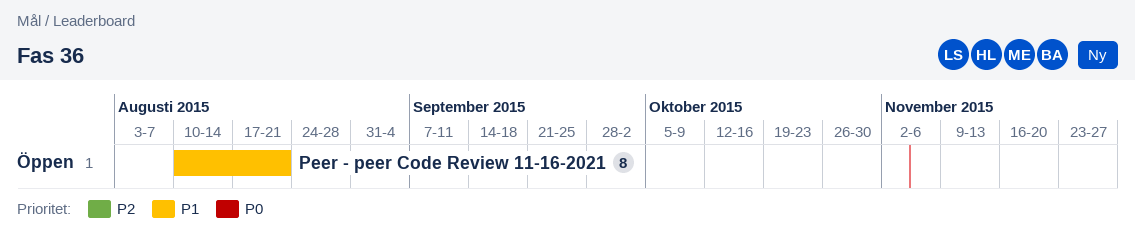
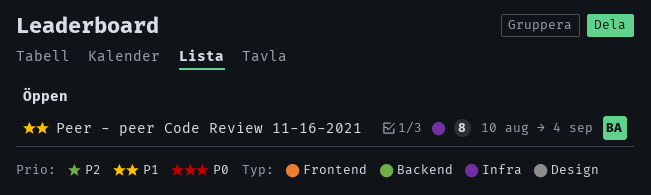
Peer - peer Code Review 11-16-2021, due: Aug 21 -> Sep 4

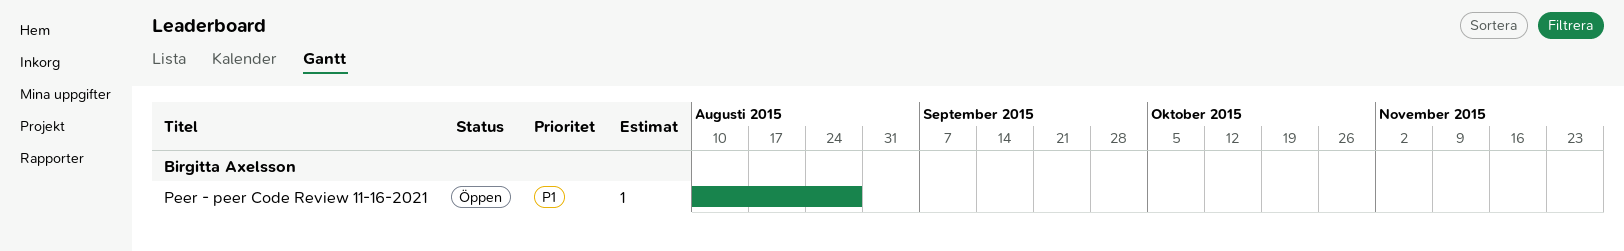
Peer - peer Code Review 11-16-2021, estimate: 8 -> 1
Peer - peer Code Review 11-16-2021, due: Sep 4 -> Aug 28

